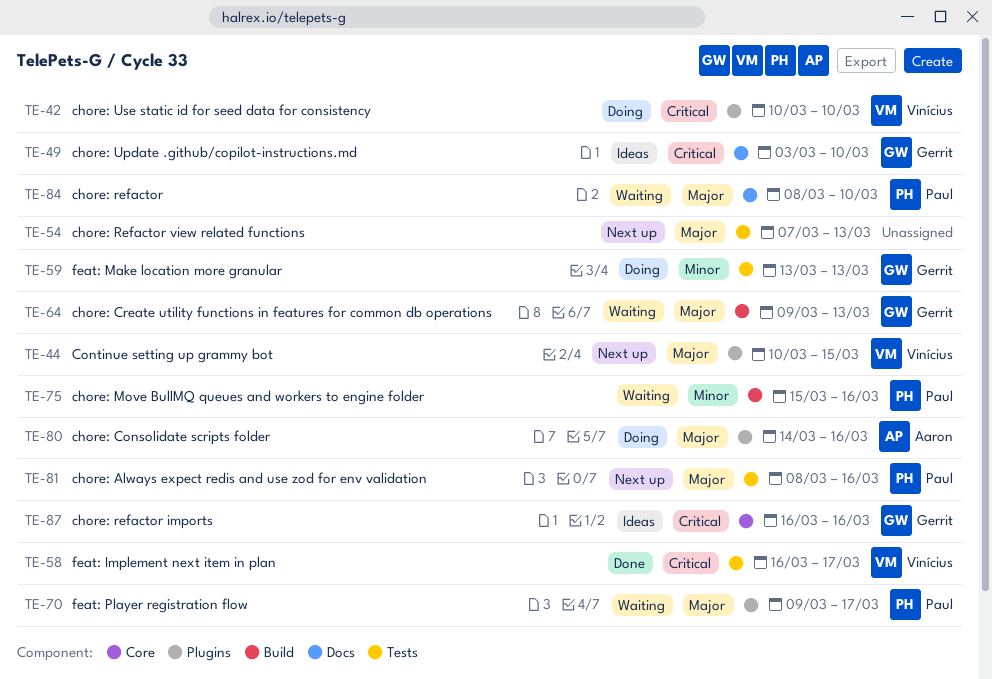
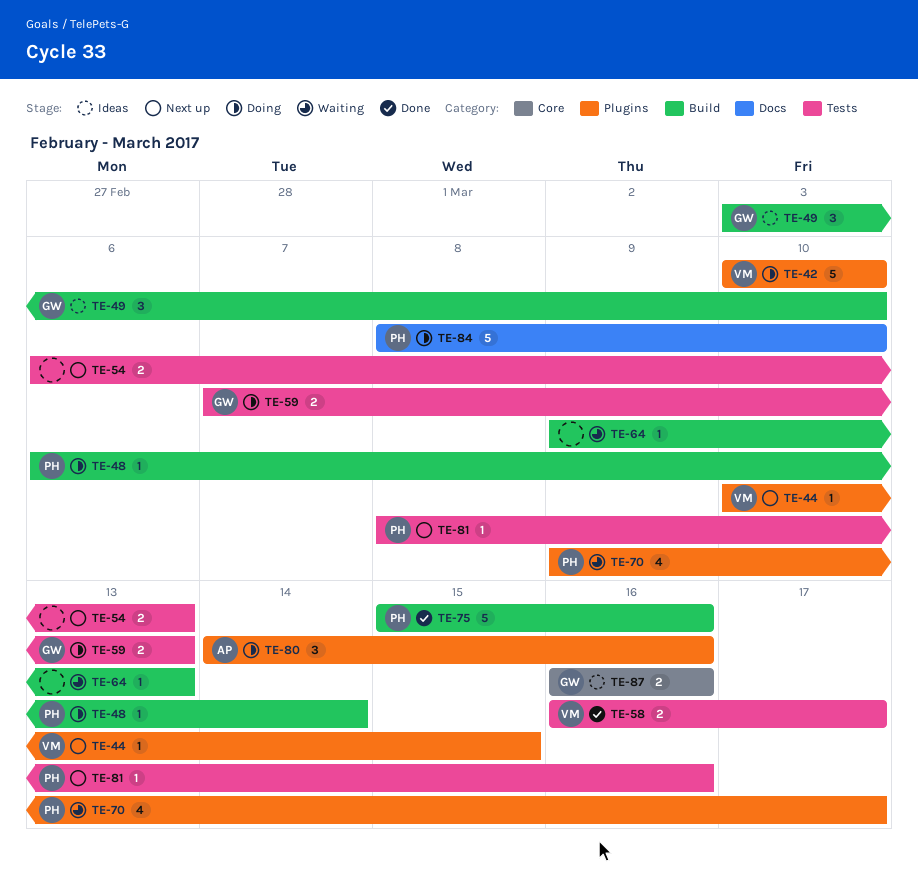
TE-48: none -> present
TE-49, label: Docs -> Build
TE-54, start: Mar 7 -> Mar 6
TE-59, start: Mar 13 -> Mar 7
TE-64, owner: Gerrit -> none
TE-75, status: Waiting -> Done
TE-84, status: Waiting -> Doing

